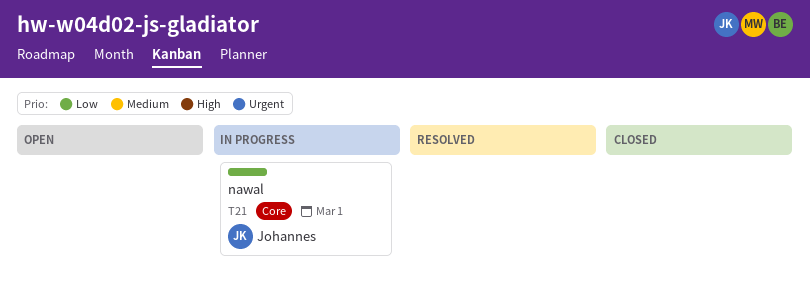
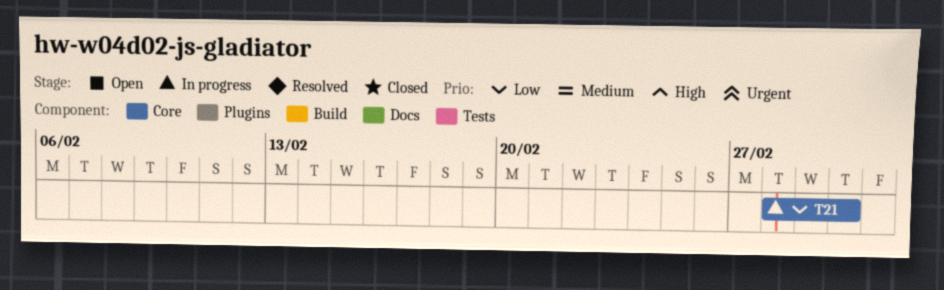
T21, due: Mar 1 -> Mar 2

